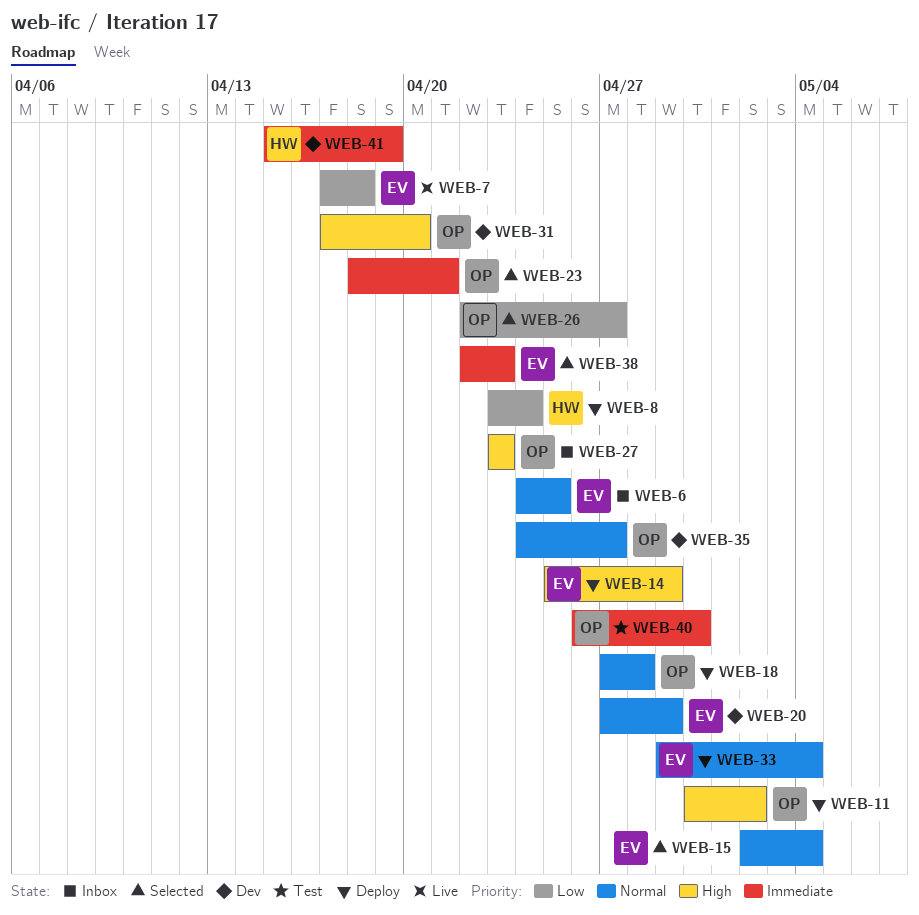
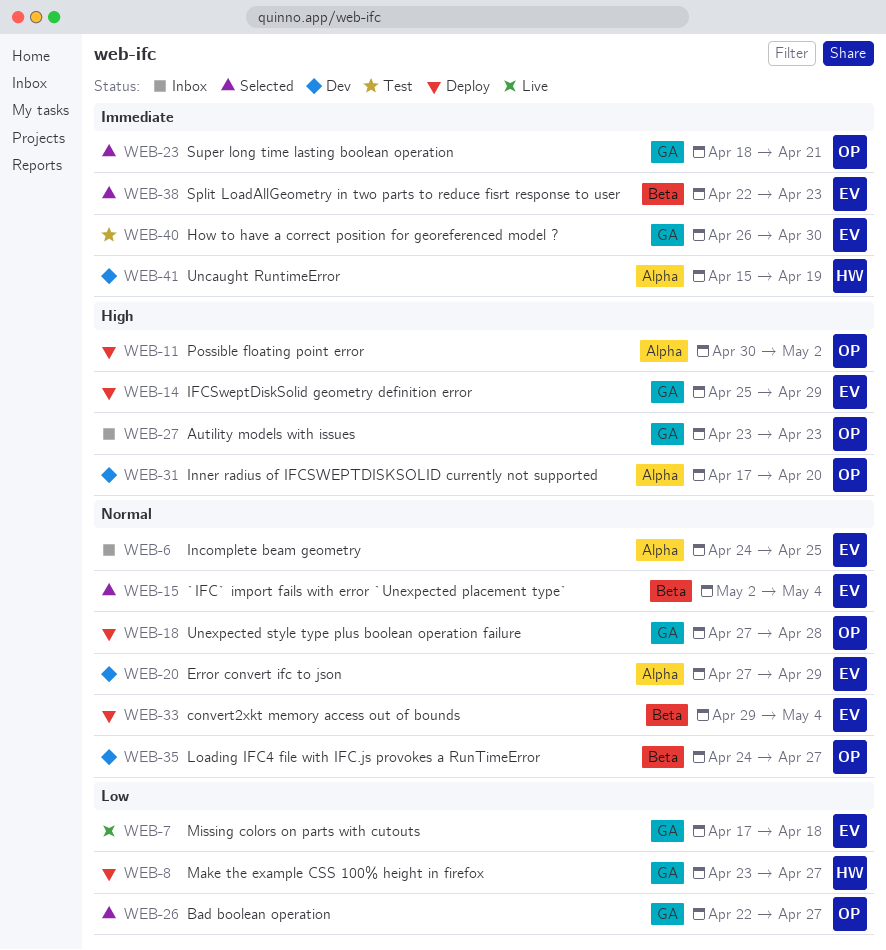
WEB-8, due: Apr 24 -> Apr 27
WEB-40, owner: OP -> EV

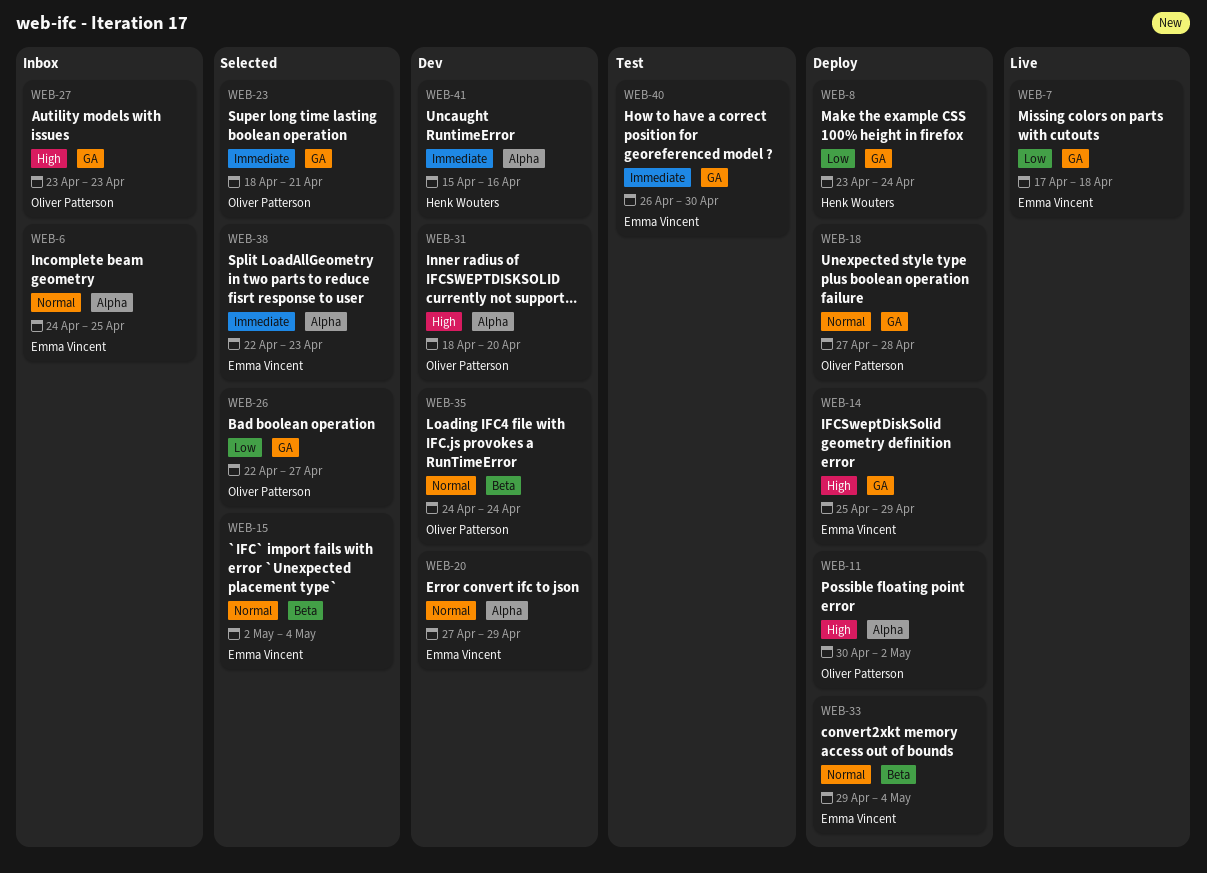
WEB-8, due: Apr 27 -> Apr 24
WEB-31, start: Apr 17 -> Apr 18
WEB-35, due: Apr 27 -> Apr 24
WEB-38, label: Beta -> Alpha
WEB-41, due: Apr 19 -> Apr 16

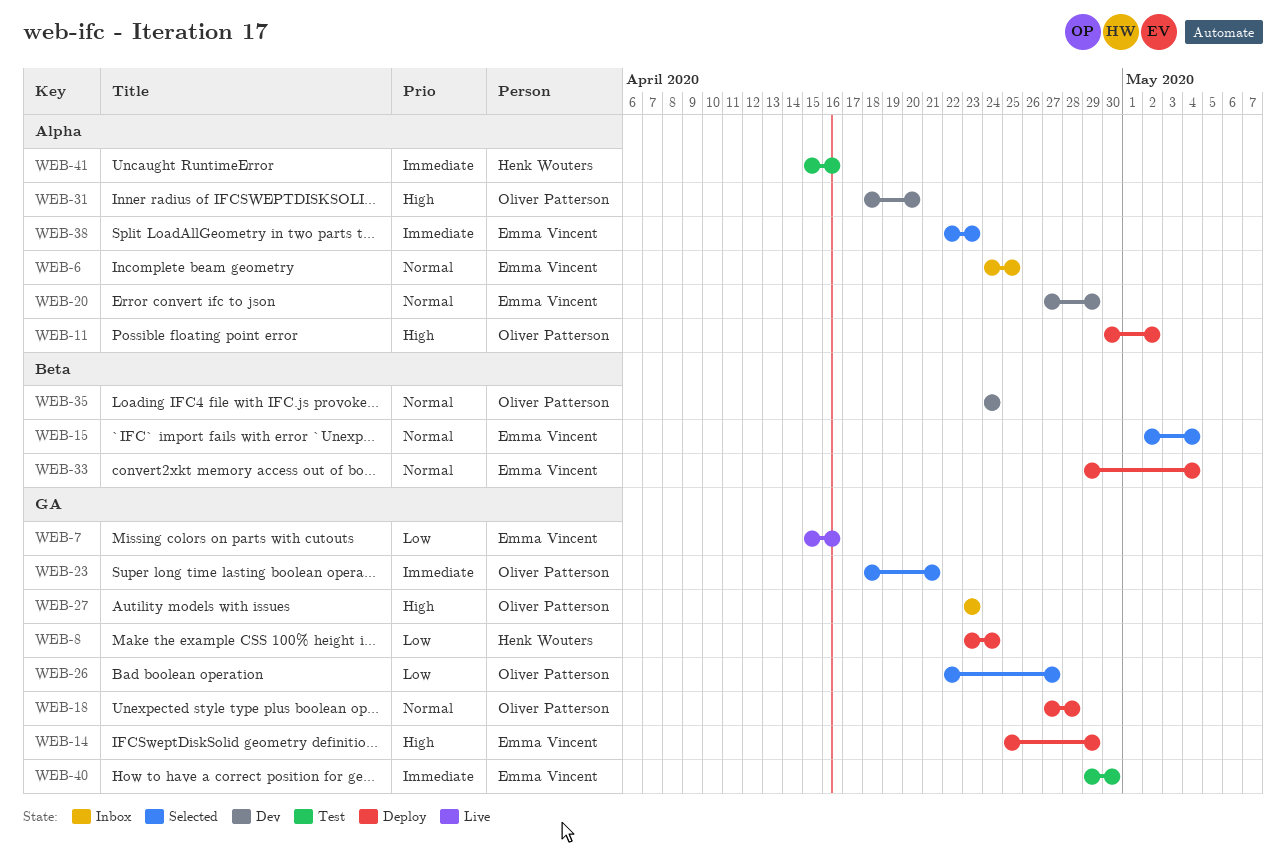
WEB-7, start: Apr 17 -> Apr 15
WEB-7, due: Apr 18 -> Apr 16
WEB-40, start: Apr 26 -> Apr 29
WEB-41, status: Dev -> Test

